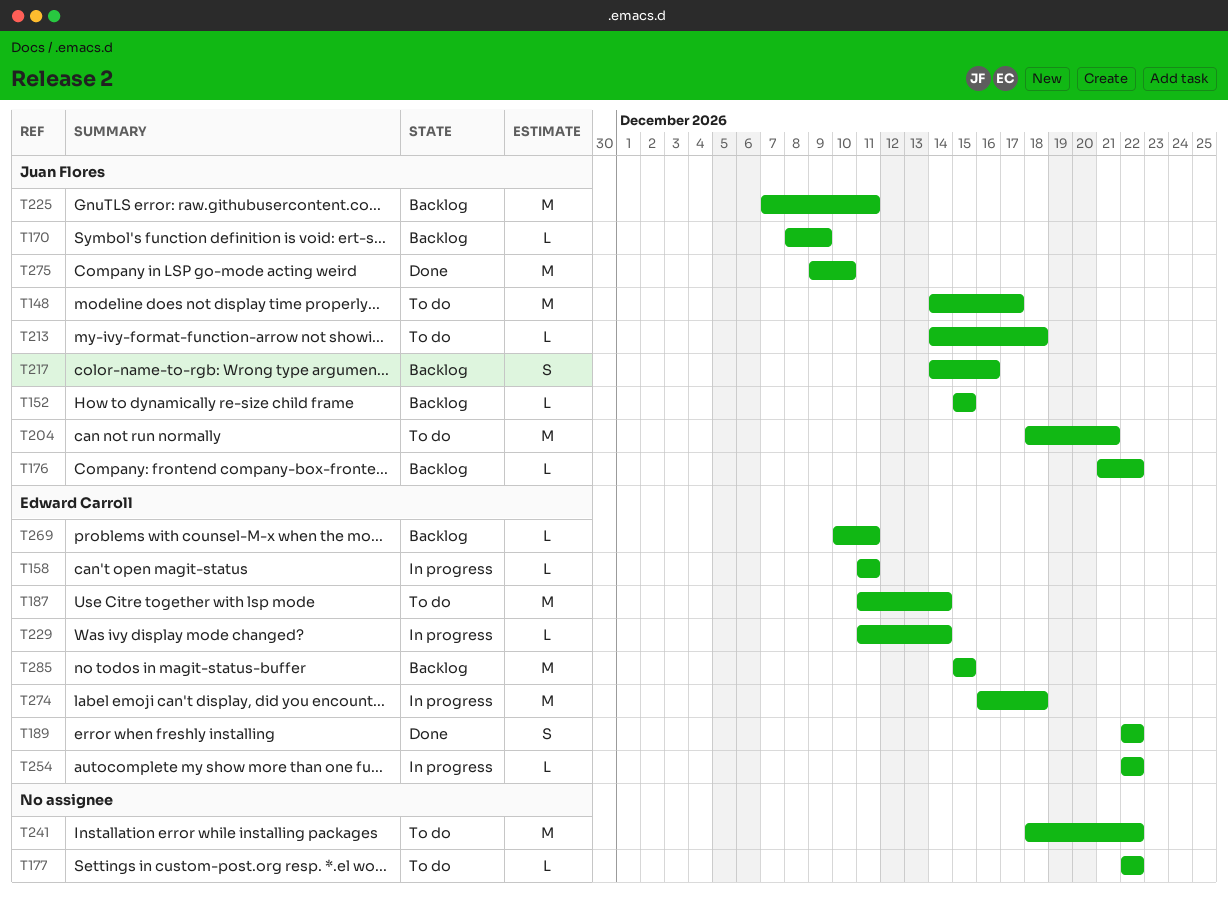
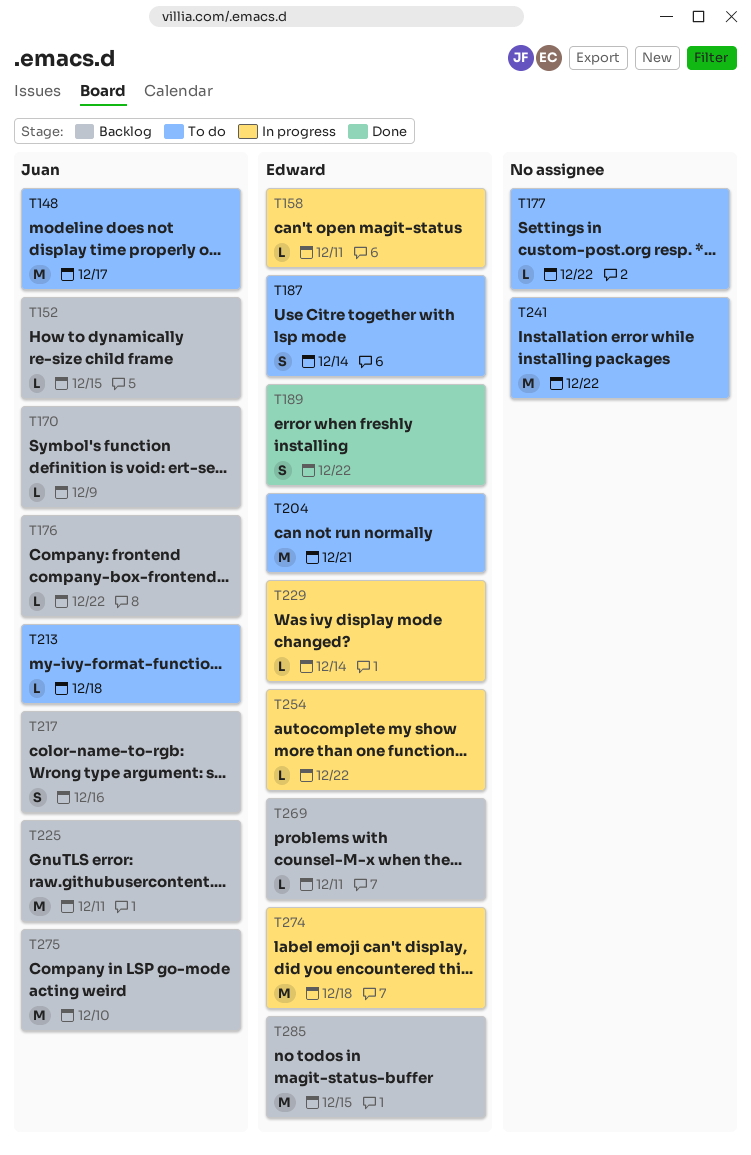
T187, estimate: M -> S
T204, owner: Juan Flores -> Edward Carroll
T275, status: Done -> Backlog

